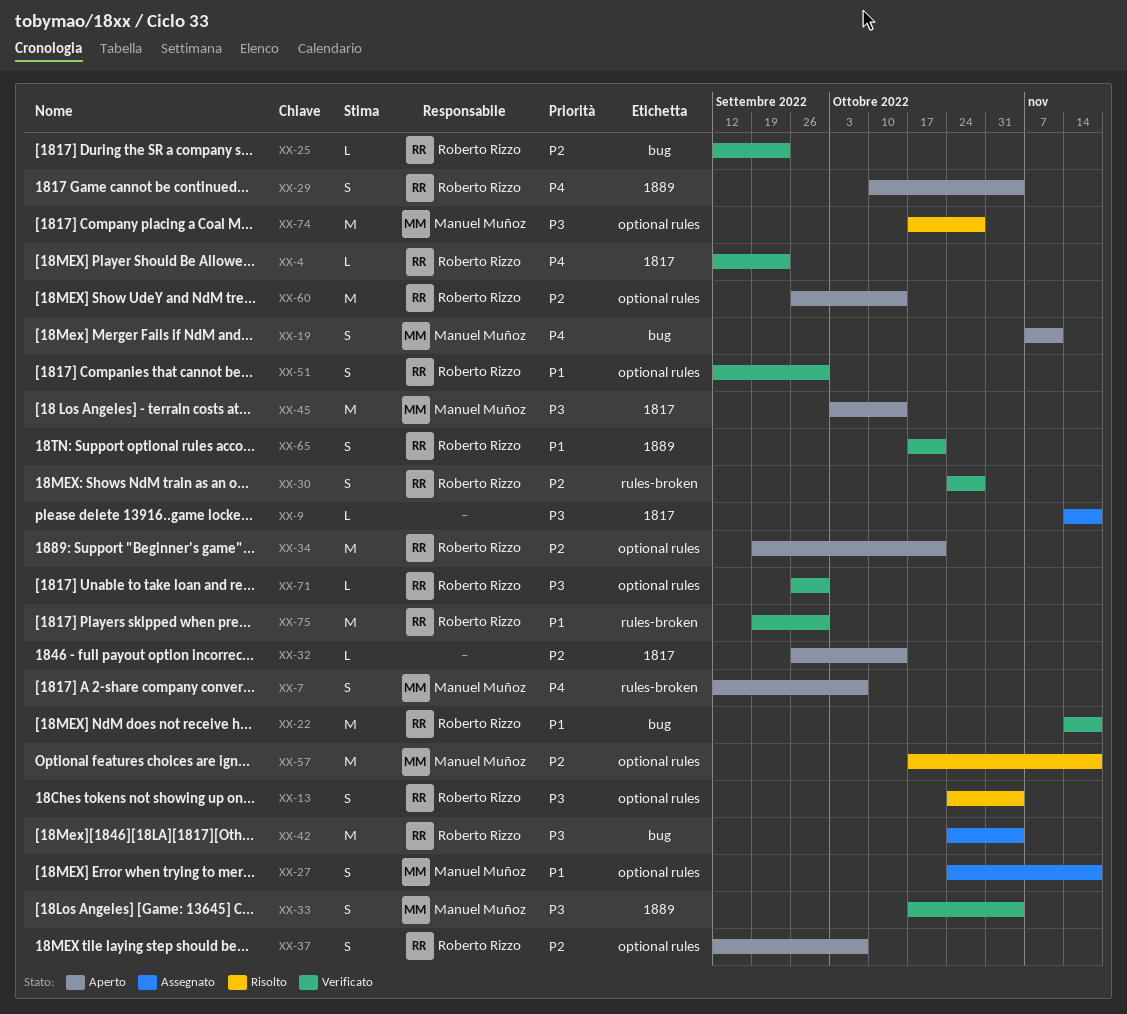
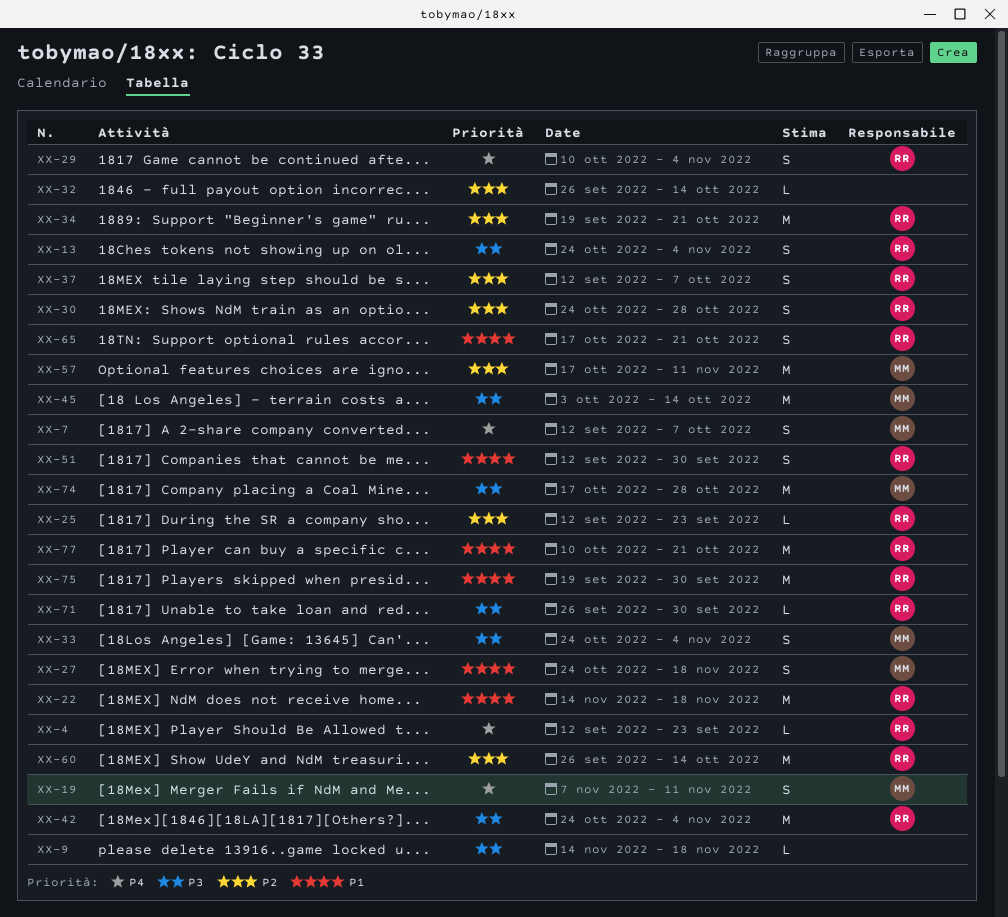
XX-33, start: Oct 17 -> Oct 24
XX-57, due: Nov 18 -> Nov 11
XX-77: none -> present

